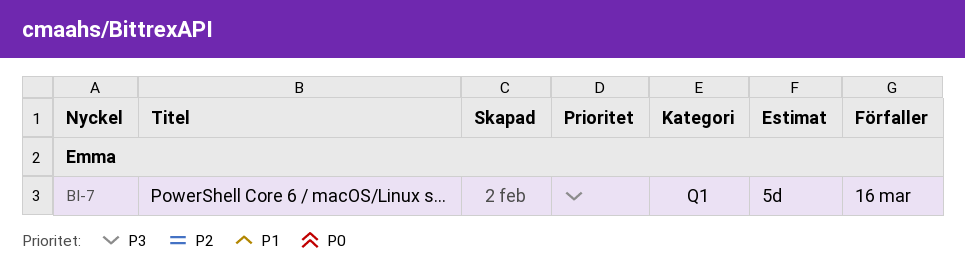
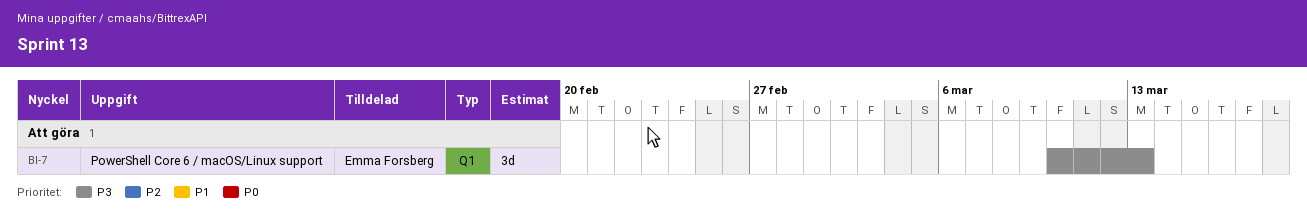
BI-7, estimate: 5d -> 3d
BI-7, due: Mar 16 -> Mar 13

